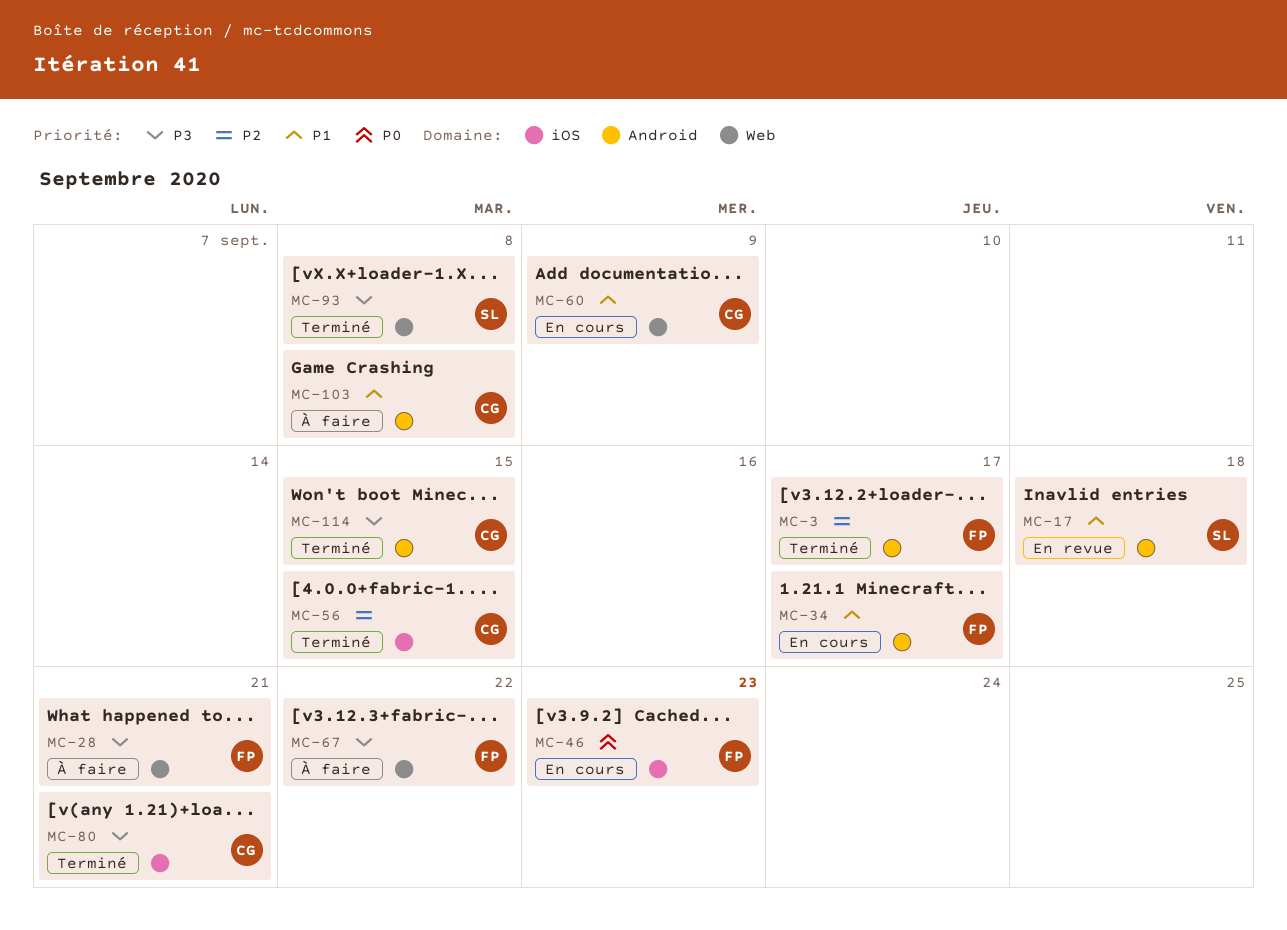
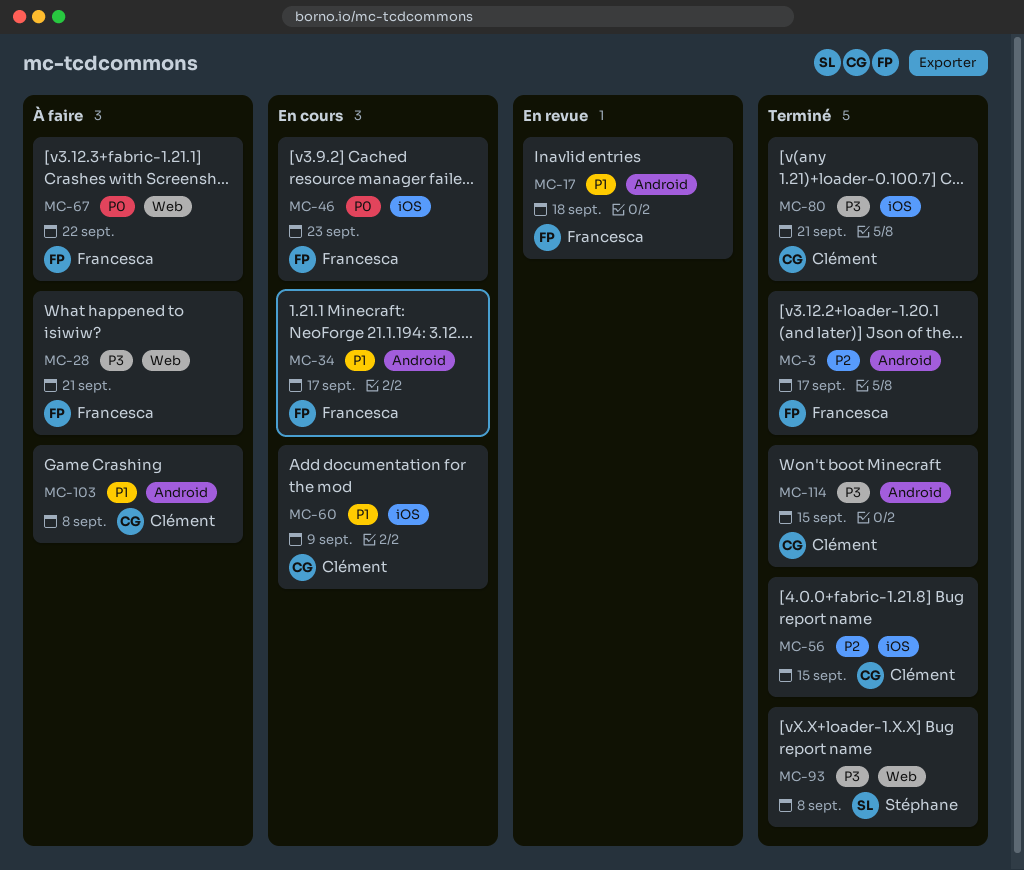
MC-17, owner: Stéphane -> Francesca
MC-60, label: Web -> iOS
MC-67, priority: P3 -> P0

